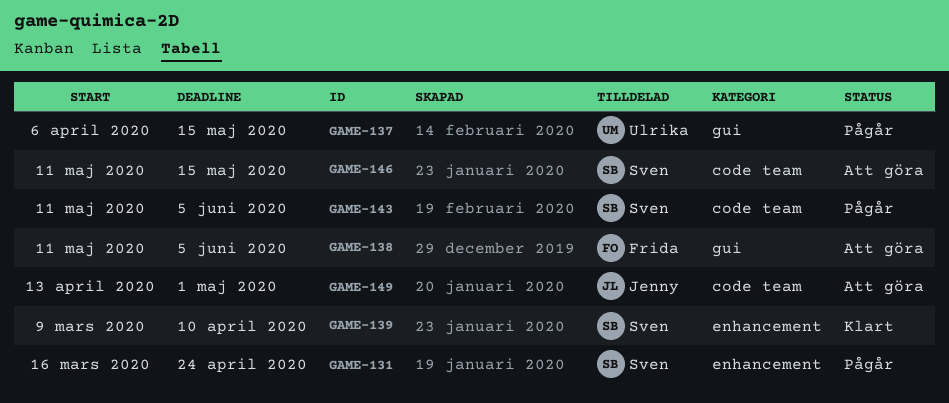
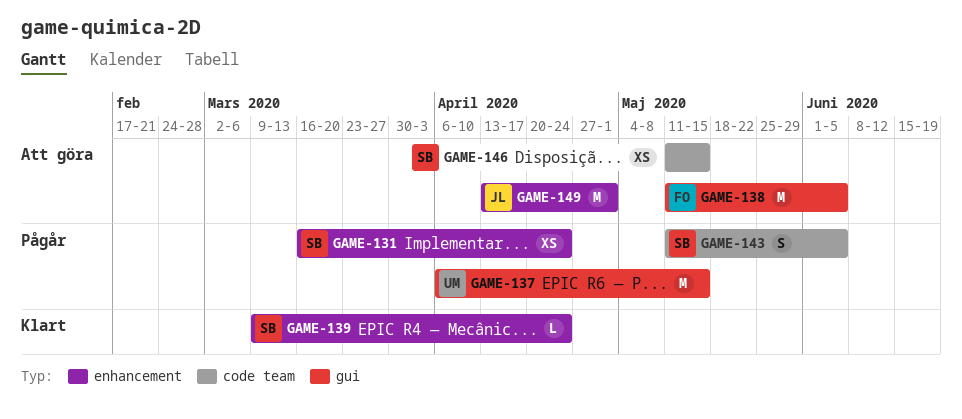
GAME-139, due: Apr 10 -> Apr 24
GAME-149, label: code team -> enhancement

